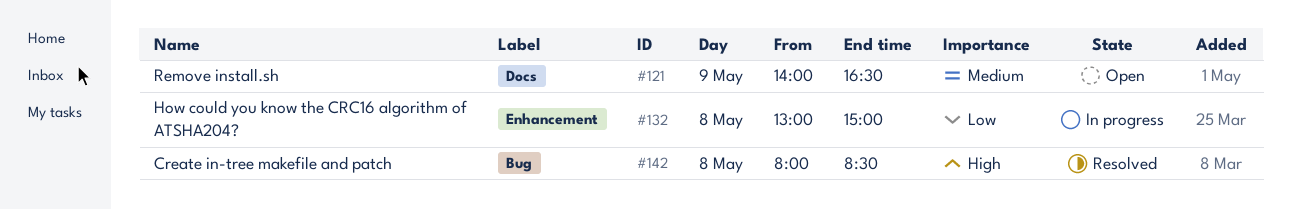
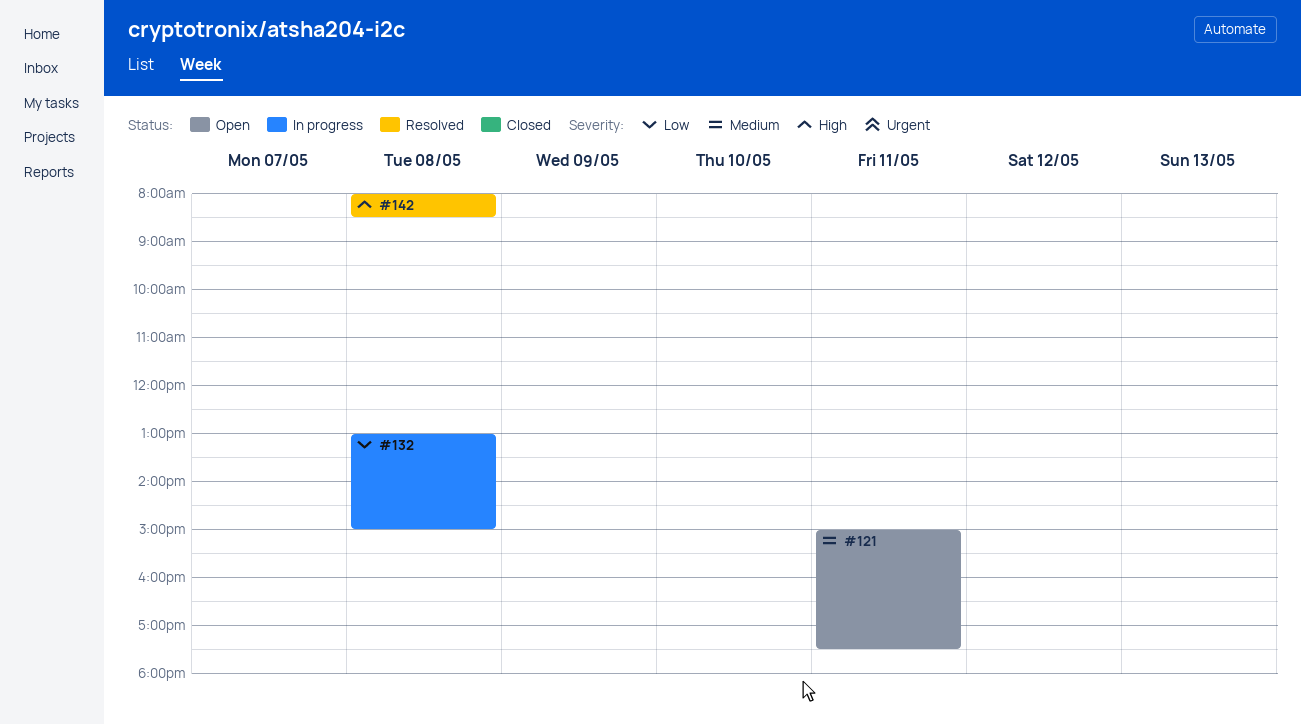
#121, day: May 9 -> May 11
#121, begins: 14:00 -> 15:00
#121, ends: 16:30 -> 17:30

